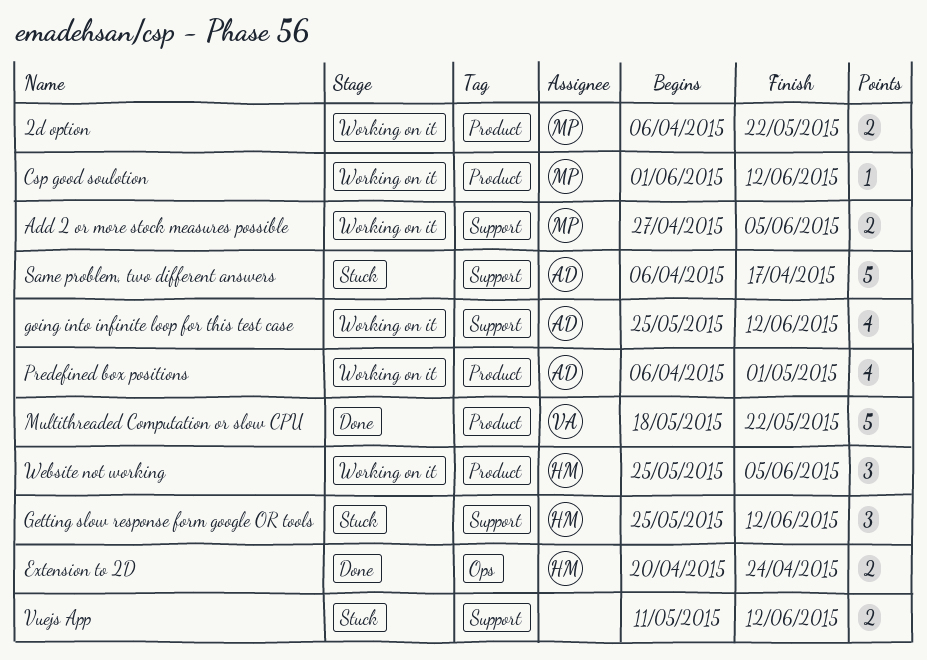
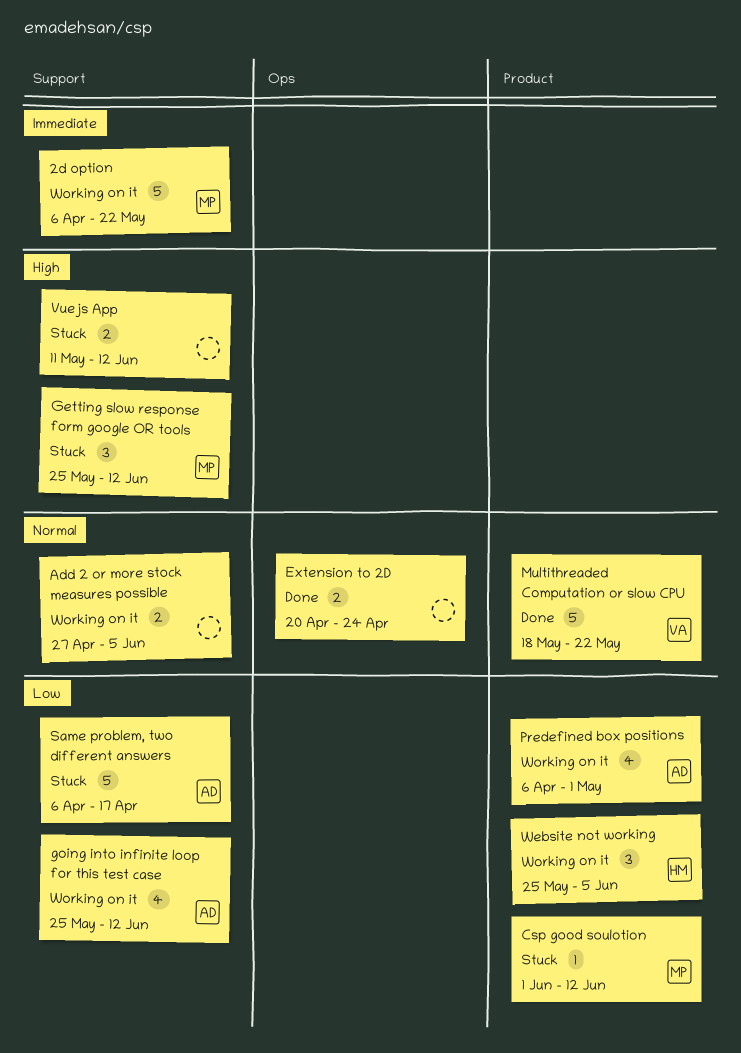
2d option, label: Product -> Support
2d option, estimate: 2 -> 5
Add 2 or more stock measures possible, owner: MP -> none
Csp good soulotion, status: Working on it -> Stuck
Extension to 2D, owner: HM -> none
Getting slow response form google OR tools, owner: HM -> MP

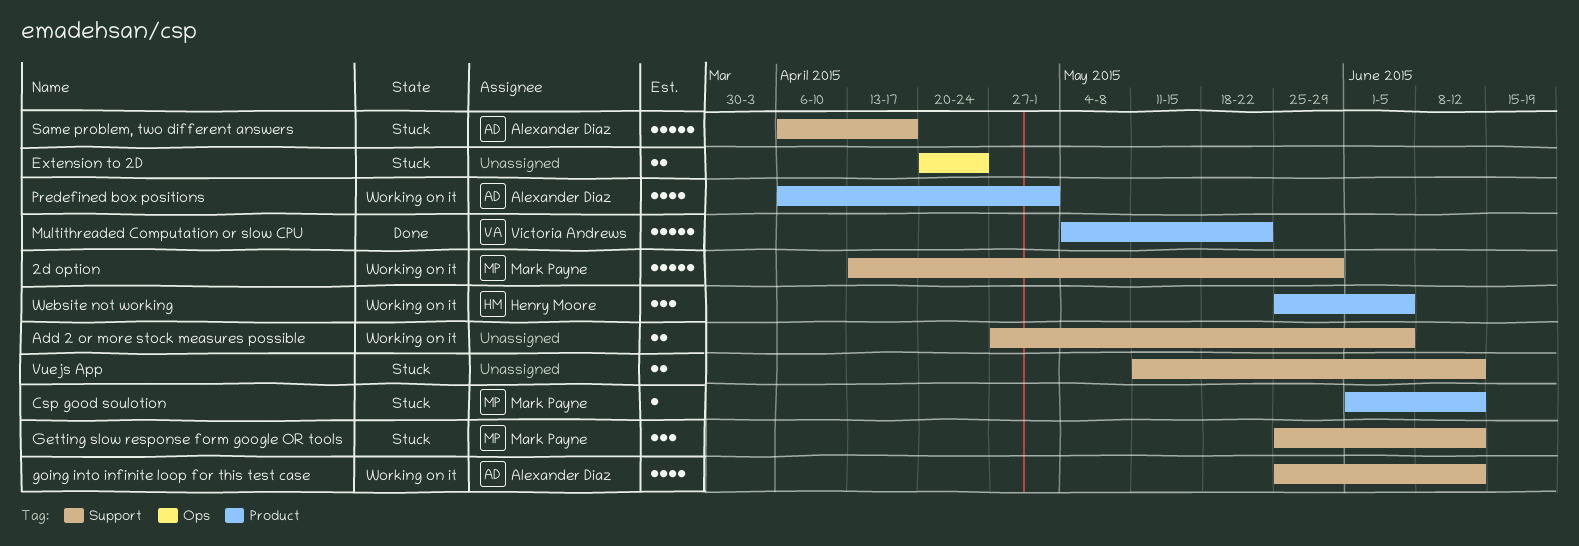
2d option, start: Apr 6 -> Apr 13
2d option, due: May 22 -> May 29
Extension to 2D, status: Done -> Stuck
Multithreaded Computation or slow CPU, start: May 18 -> May 4

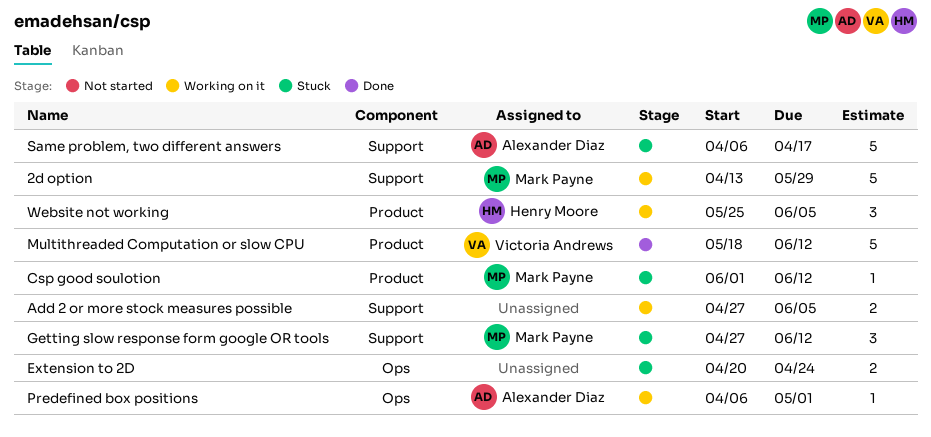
Getting slow response form google OR tools, start: May 25 -> Apr 27
going into infinite loop for this test case: present -> none
Multithreaded Computation or slow CPU, start: May 4 -> May 18
Multithreaded Computation or slow CPU, due: May 22 -> Jun 12
Predefined box positions, label: Product -> Ops
Predefined box positions, estimate: 4 -> 1
Vuejs App: present -> none

